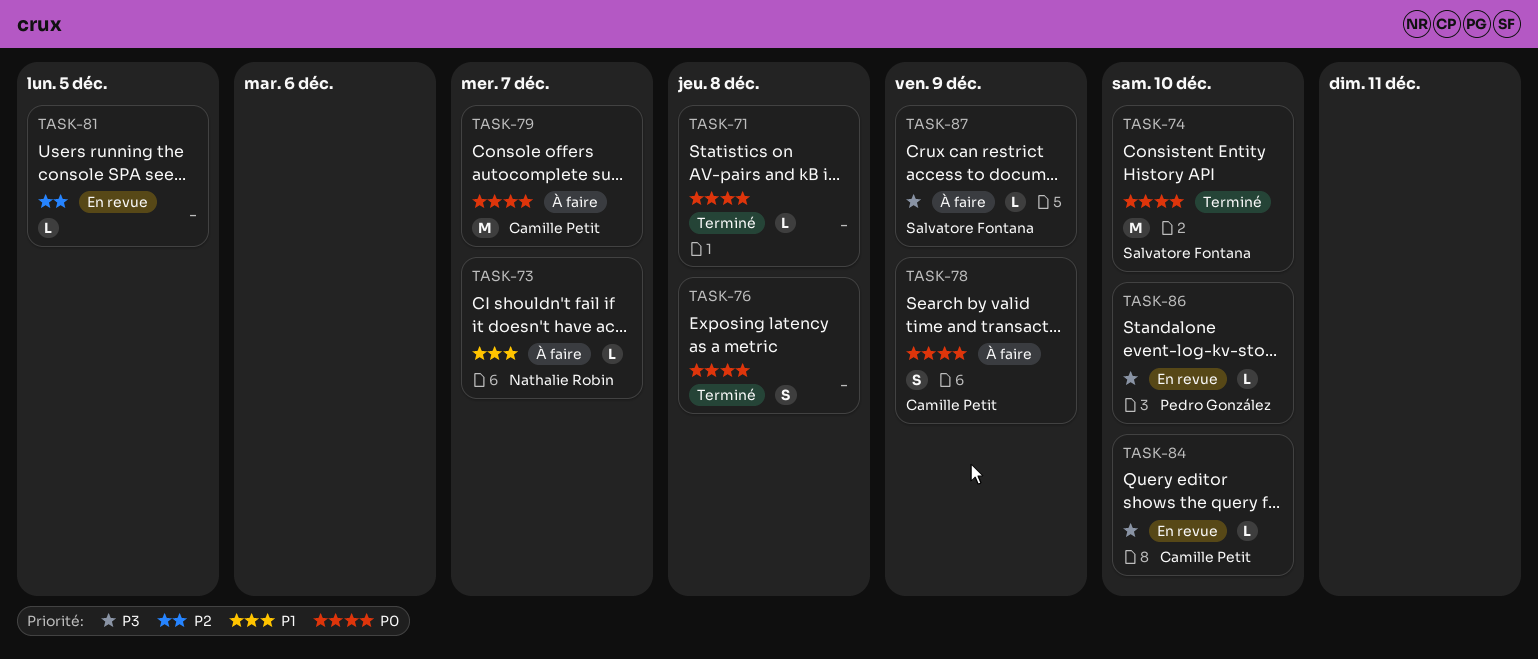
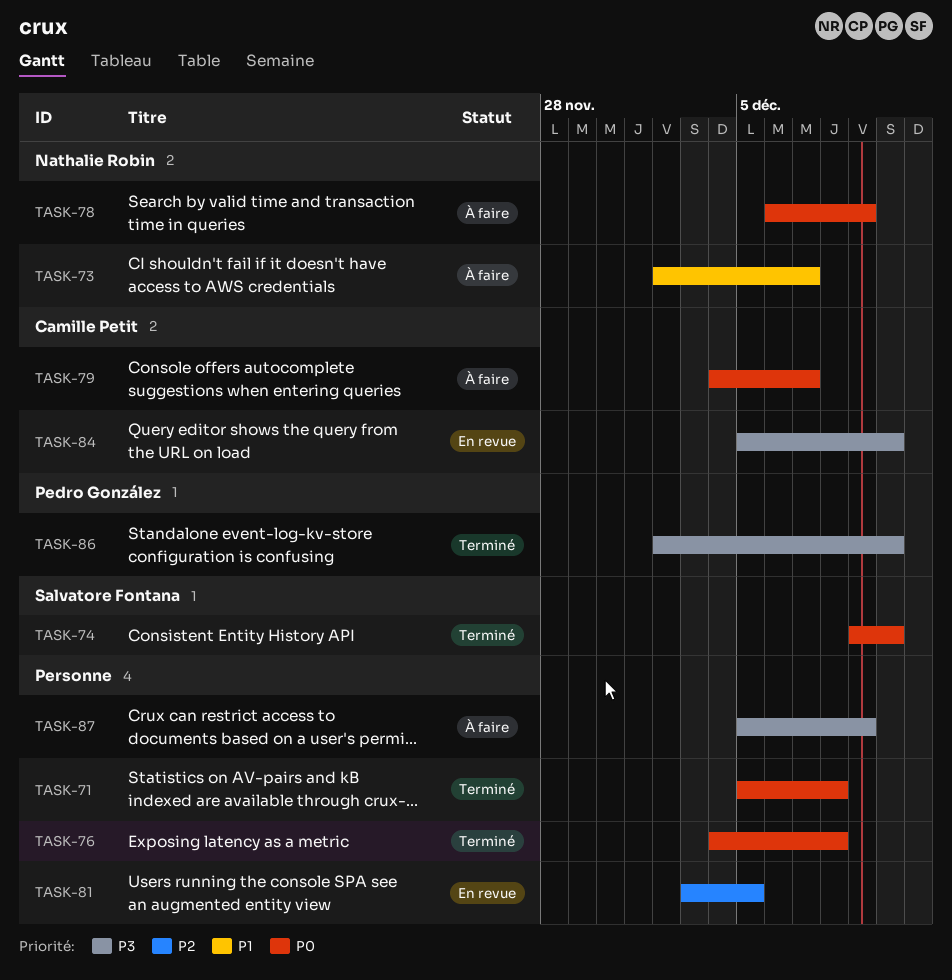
TASK-78, owner: Camille Petit -> Nathalie Robin
TASK-86, status: En revue -> Terminé
TASK-87, owner: Salvatore Fontana -> none

